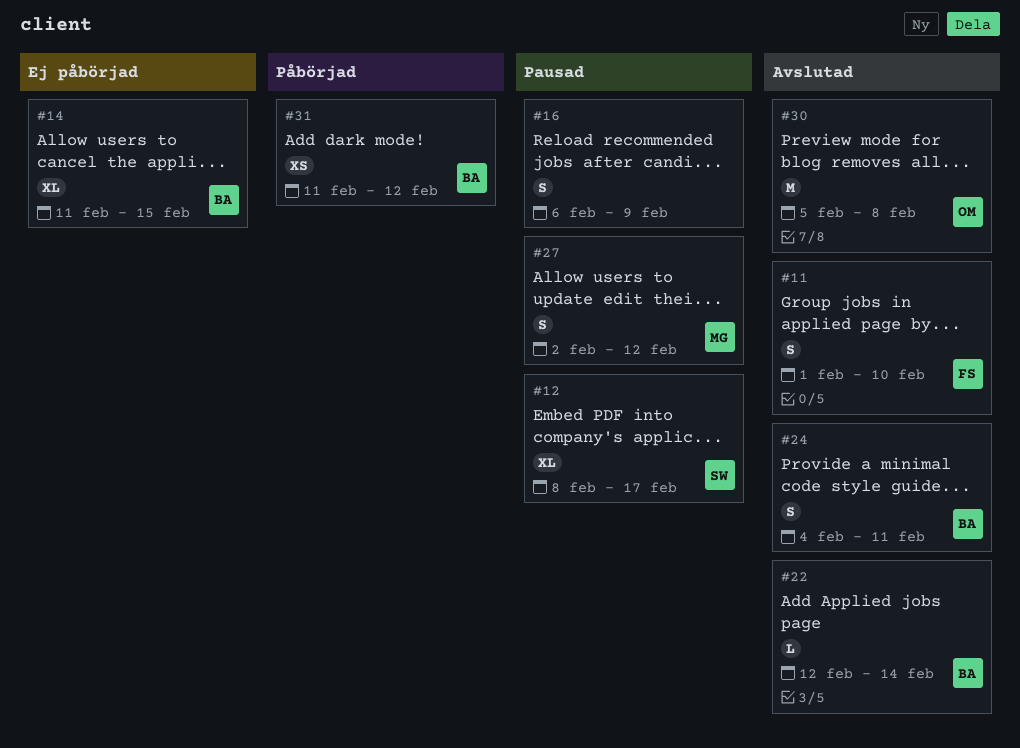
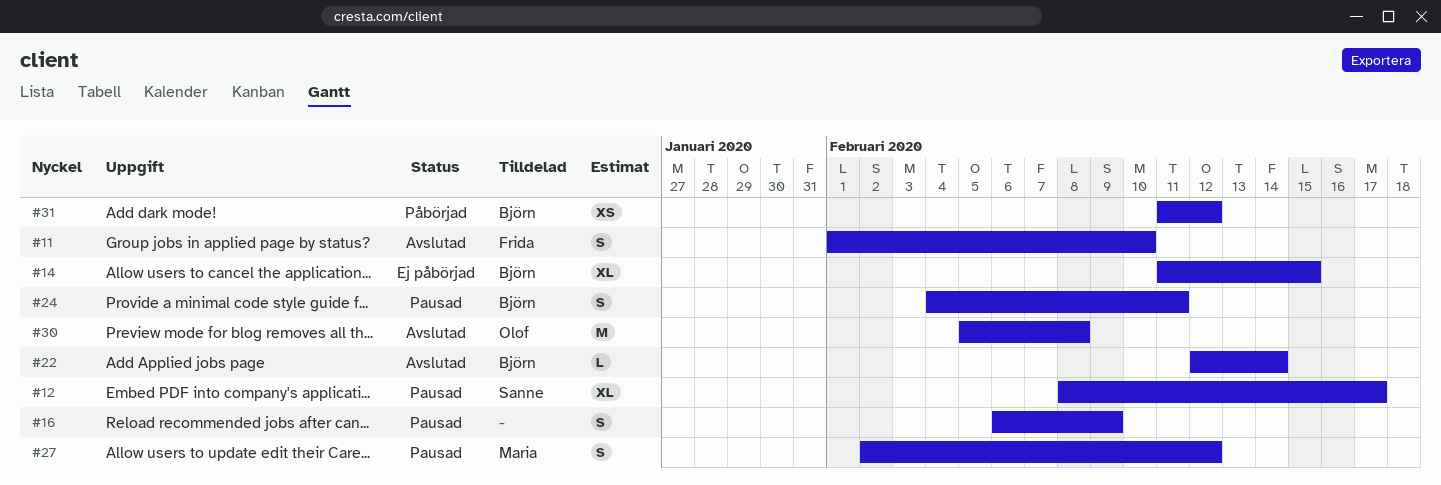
#24, status: Avslutad -> Pausad

